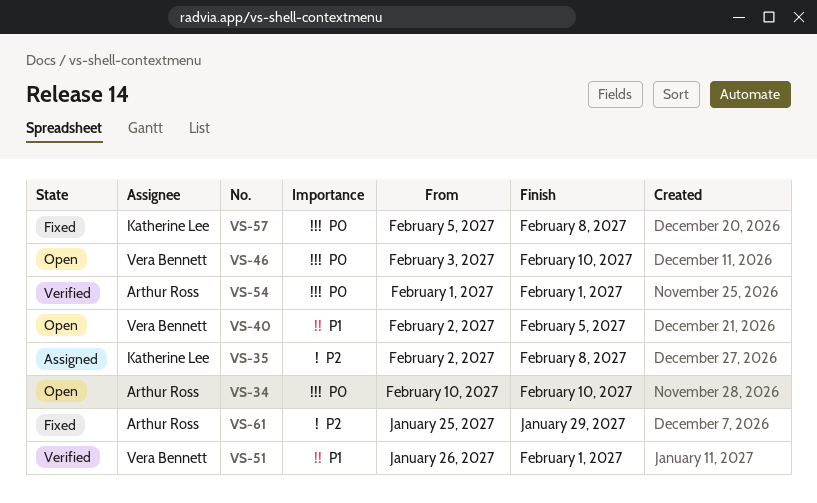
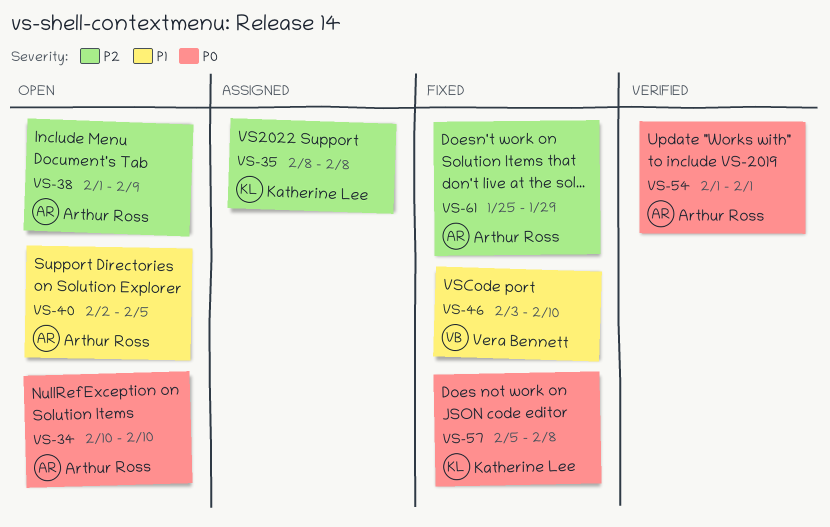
VS-35, start: Feb 2 -> Feb 8
VS-38: none -> present
VS-40, owner: Vera Bennett -> Arthur Ross
VS-46, status: Open -> Fixed
VS-46, priority: P0 -> P1
VS-51: present -> none

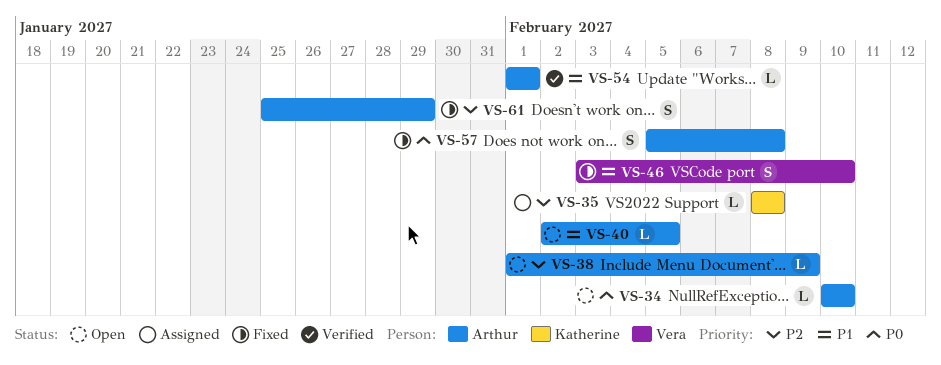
VS-54, priority: P0 -> P1
VS-57, owner: Katherine Lee -> Arthur Ross

